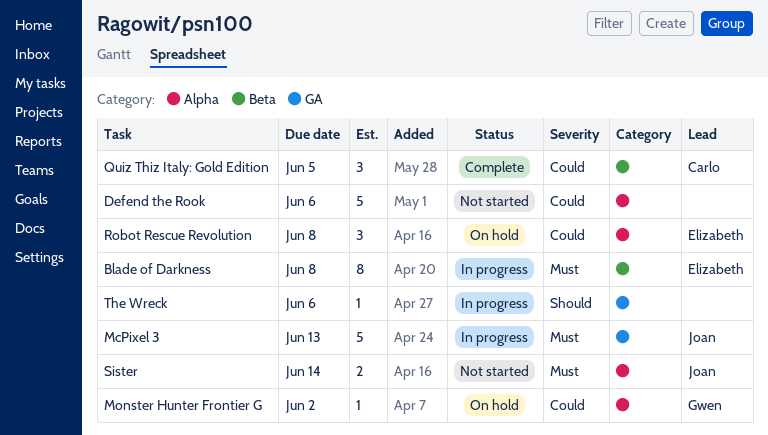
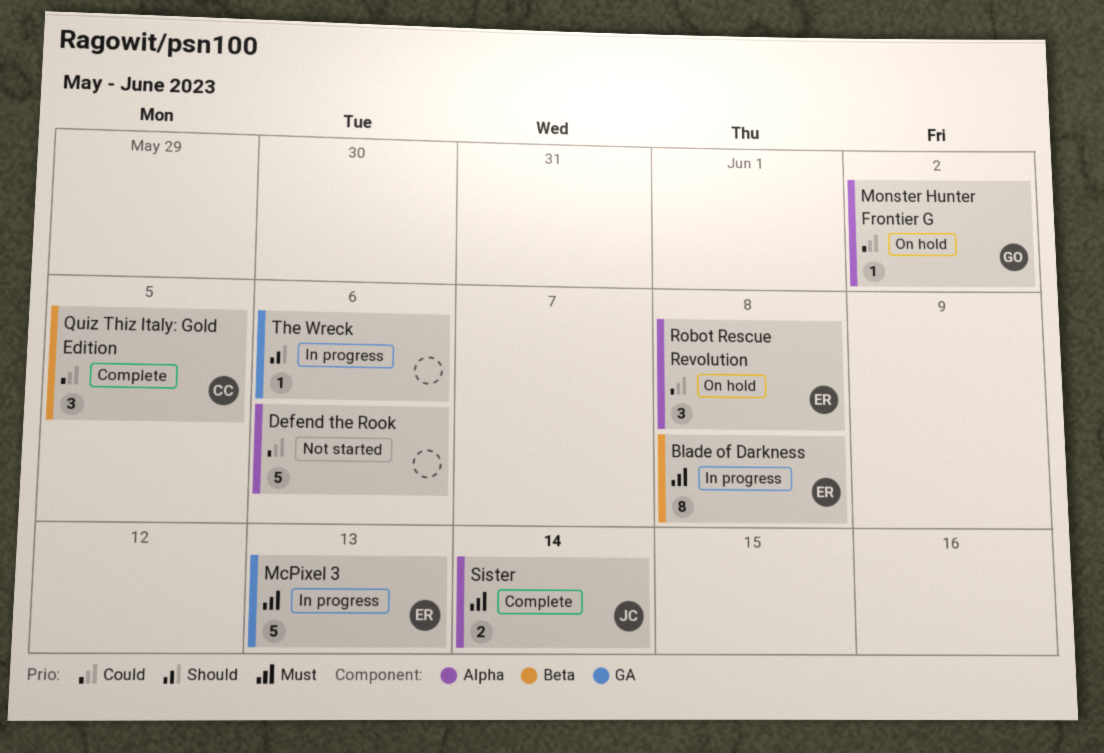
McPixel 3, owner: Joan -> Elizabeth
Sister, status: Not started -> Complete

